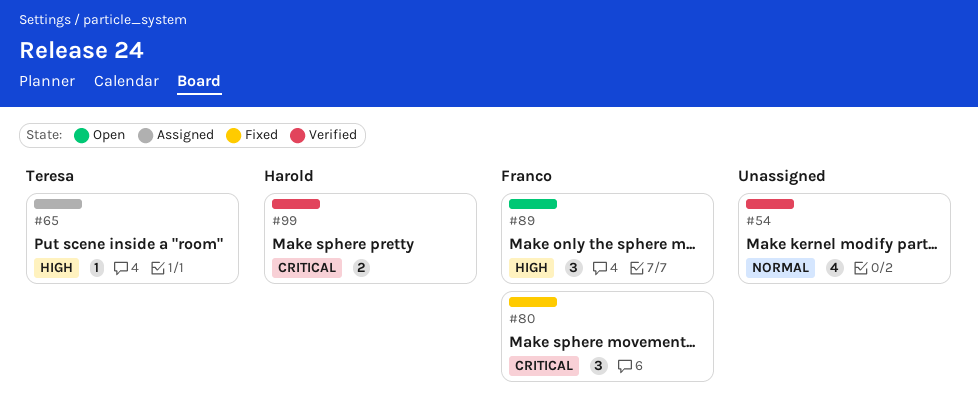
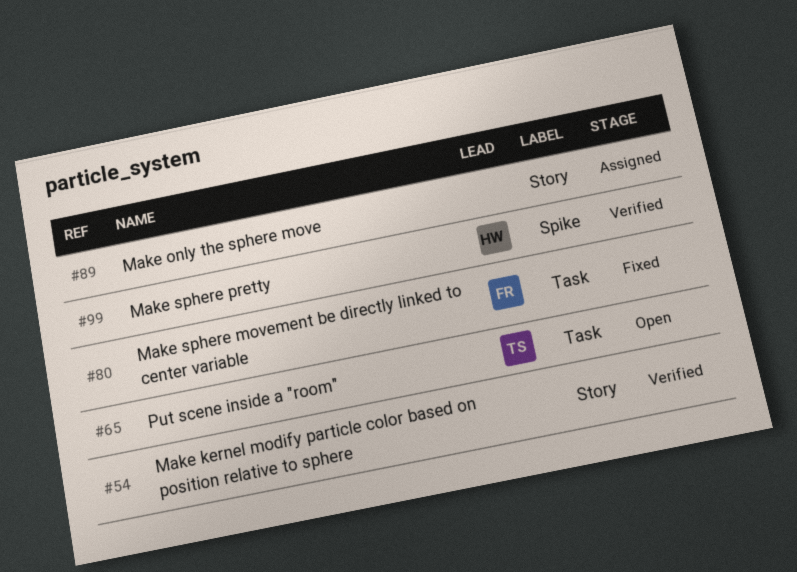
#65, status: Assigned -> Open
#89, status: Open -> Assigned
#89, owner: Franco -> none

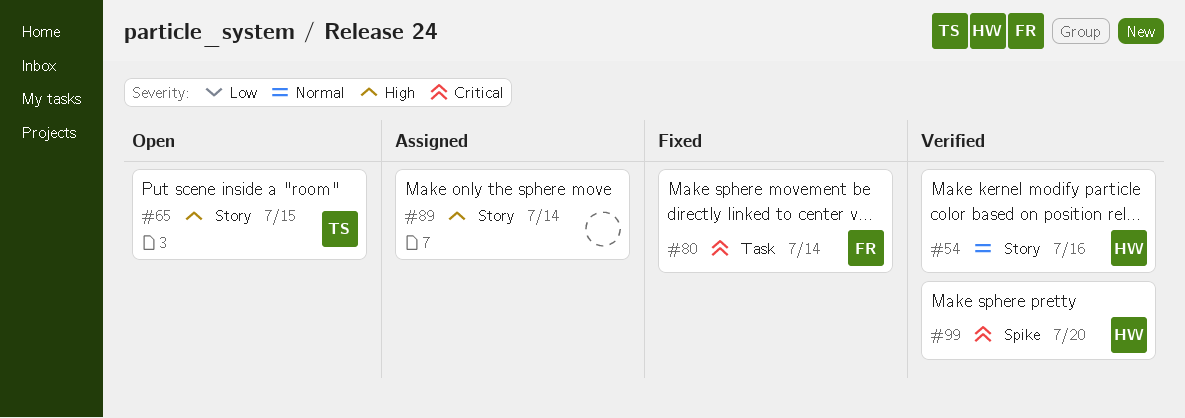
#54, owner: none -> HW
#65, label: Task -> Story

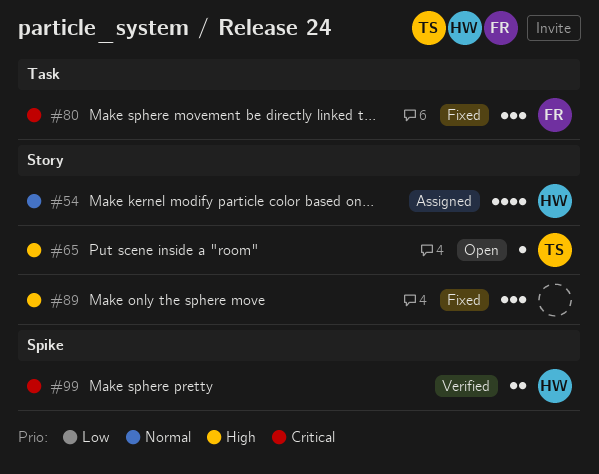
#54, status: Verified -> Assigned
#89, status: Assigned -> Fixed

